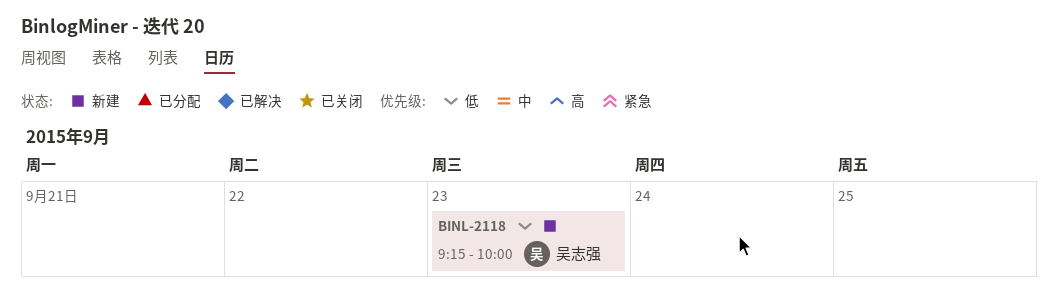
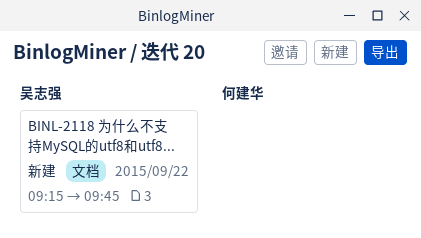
BINL-2118, day: Sep 23 -> Sep 22
BINL-2118, ends: 10:00 -> 09:45

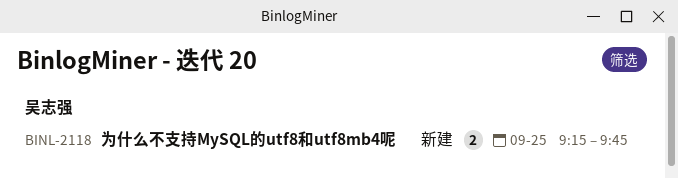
BINL-2118, day: Sep 22 -> Sep 25

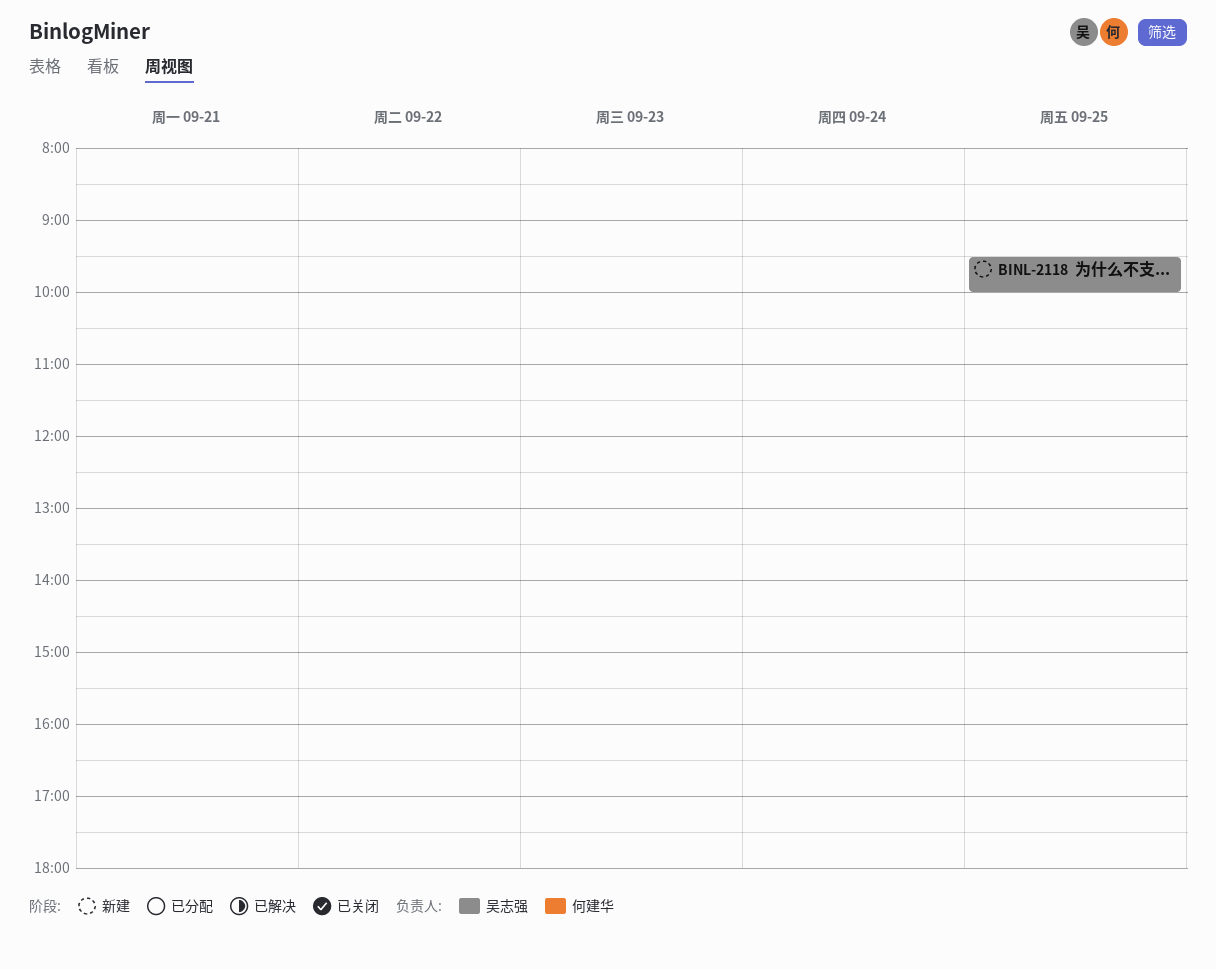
BINL-2118, begins: 09:15 -> 09:30
BINL-2118, ends: 09:45 -> 10:00

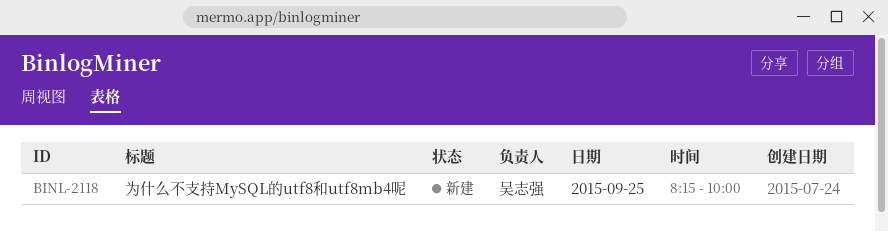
BINL-2118, begins: 09:30 -> 08:15

